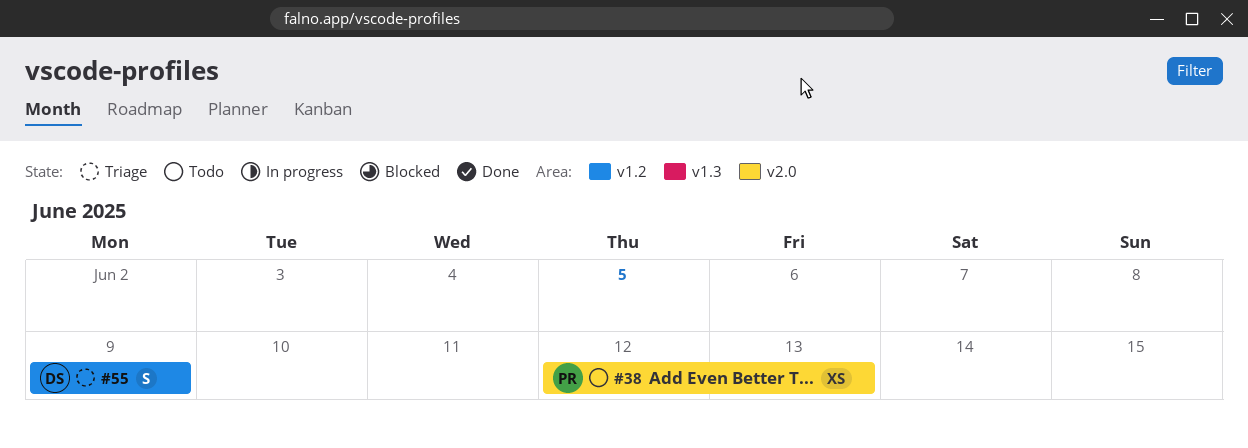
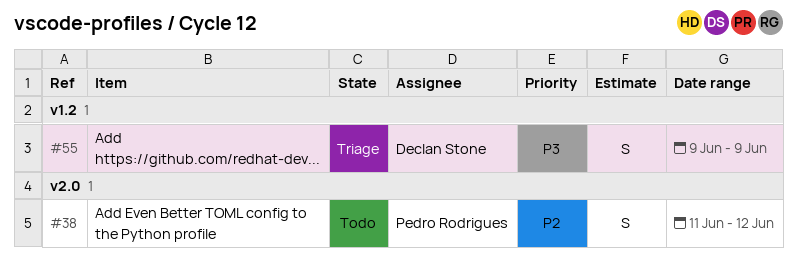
#38, estimate: XS -> S
#38, start: Jun 12 -> Jun 11
#38, due: Jun 13 -> Jun 12

